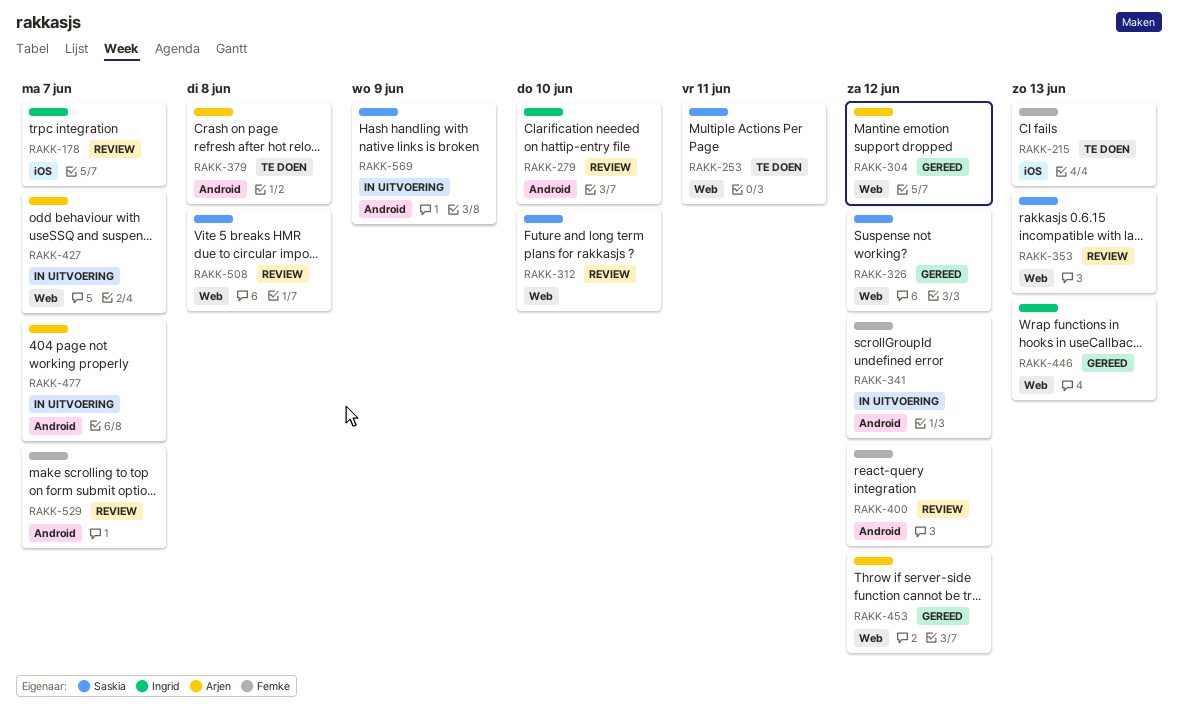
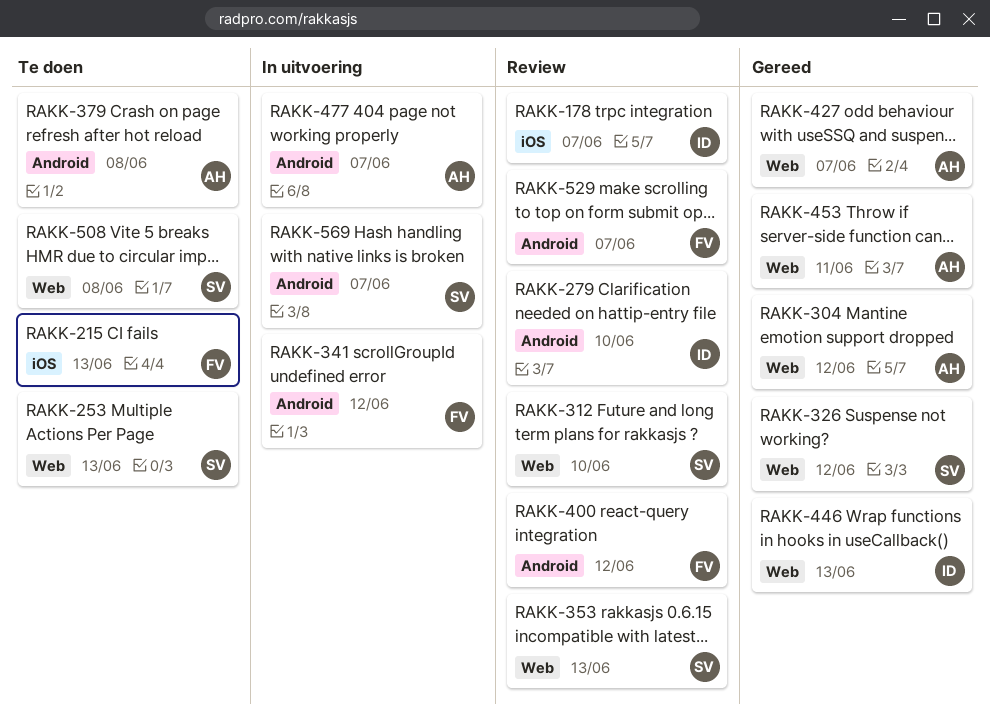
RAKK-253, due: Jun 11 -> Jun 13
RAKK-427, status: In uitvoering -> Gereed
RAKK-453, due: Jun 12 -> Jun 11
RAKK-508, status: Review -> Te doen
RAKK-569, due: Jun 9 -> Jun 7

